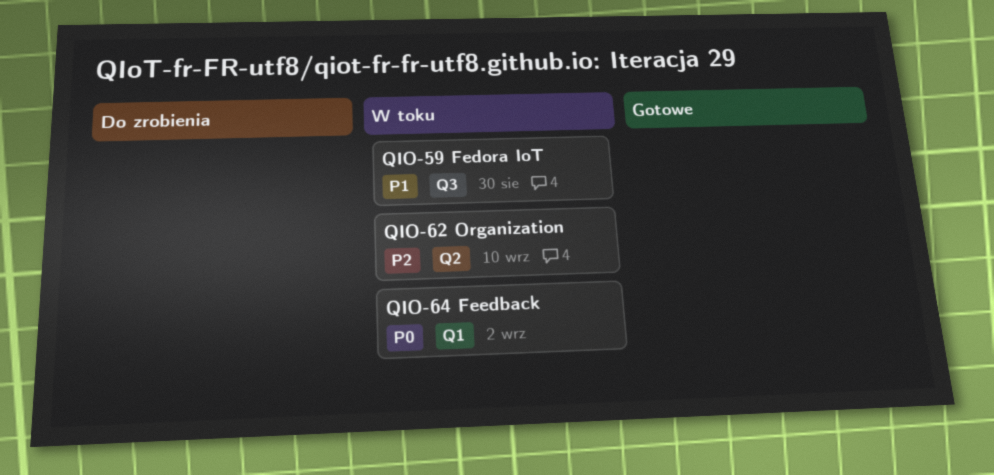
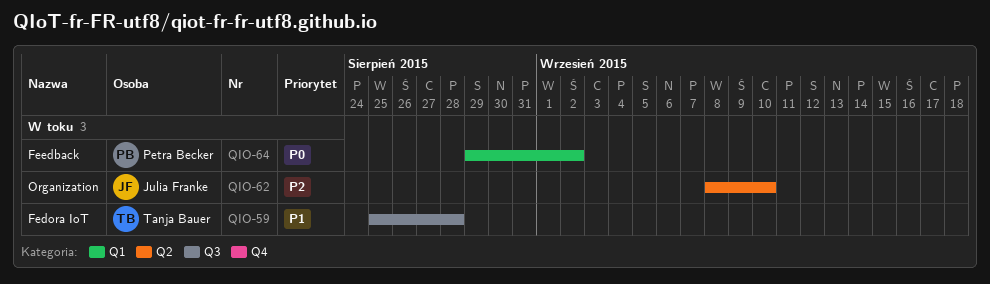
QIO-59, due: Aug 30 -> Aug 28

